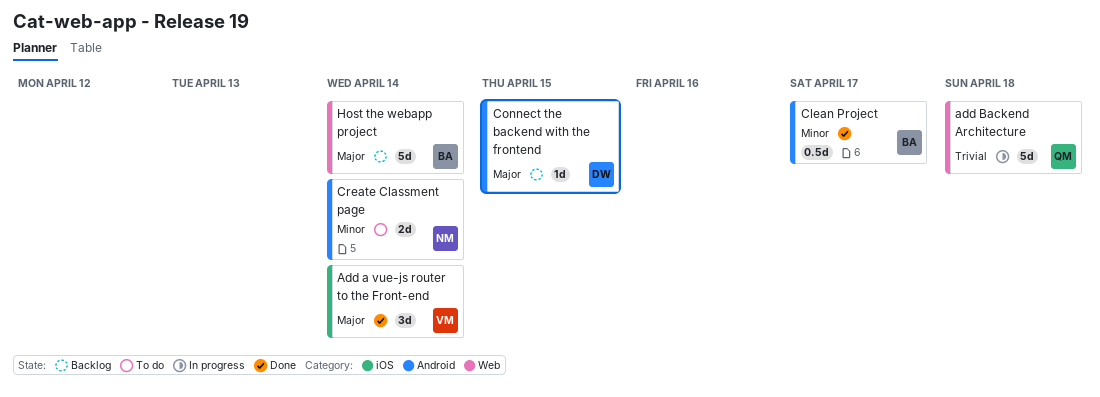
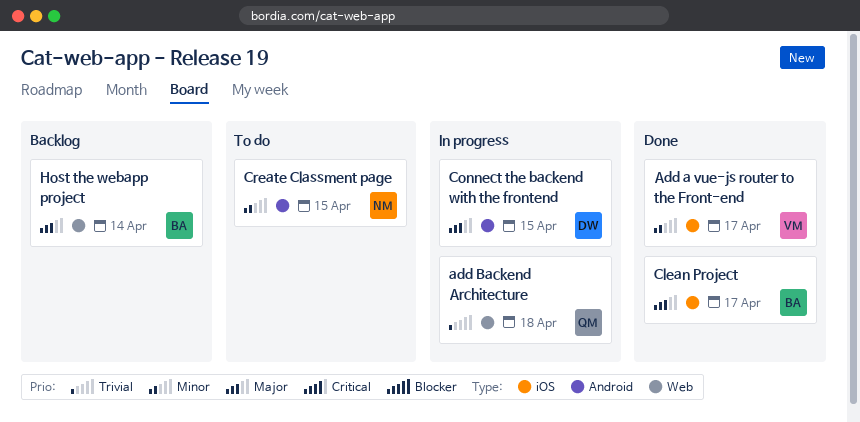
Add a vue-js router to the Front-end, priority: Major -> Minor
Add a vue-js router to the Front-end, due: Apr 14 -> Apr 17
Clean Project, priority: Minor -> Major
Clean Project, label: Android -> iOS
Connect the backend with the frontend, status: Backlog -> In progress
Create Classment page, due: Apr 14 -> Apr 15

